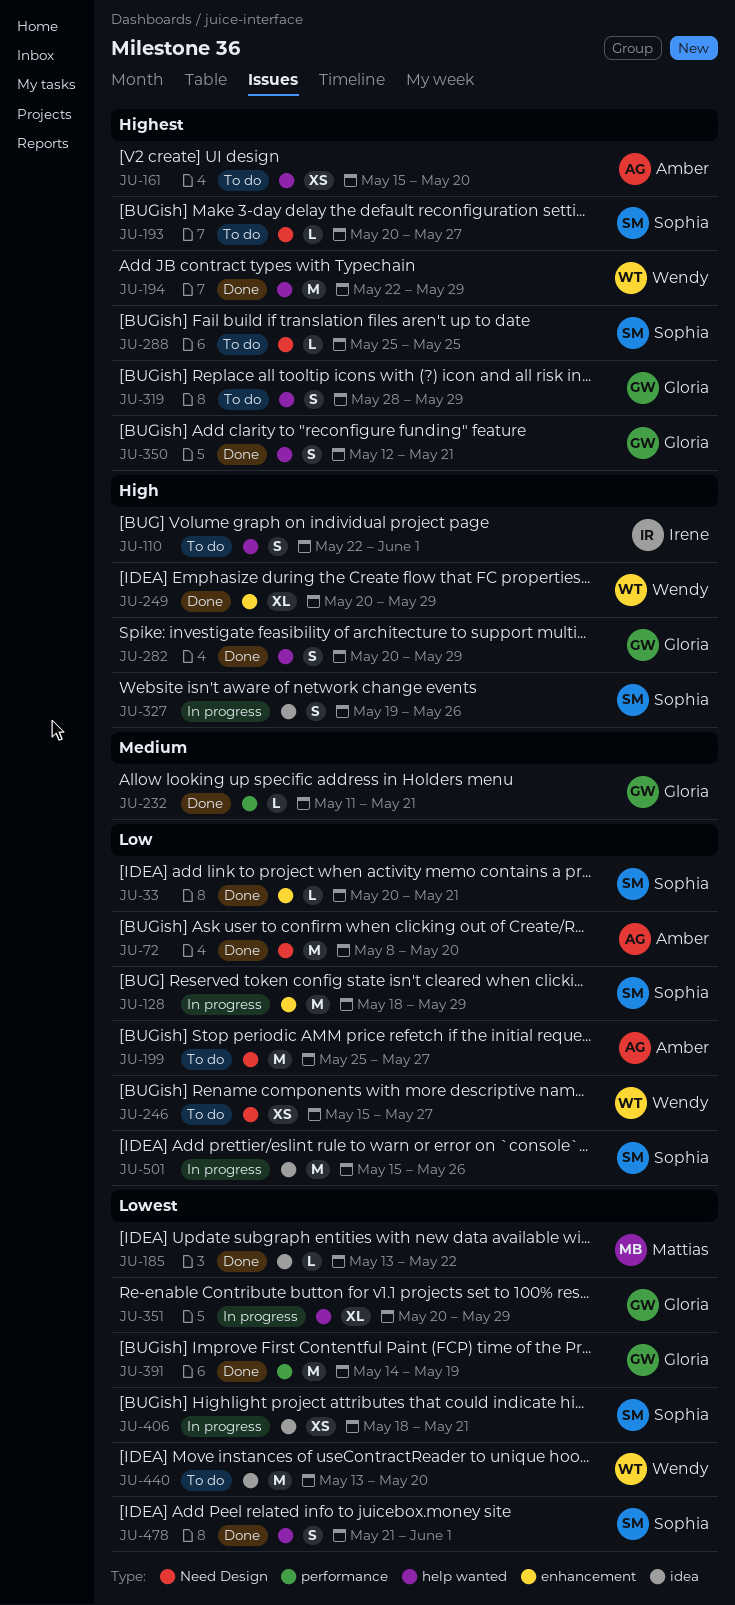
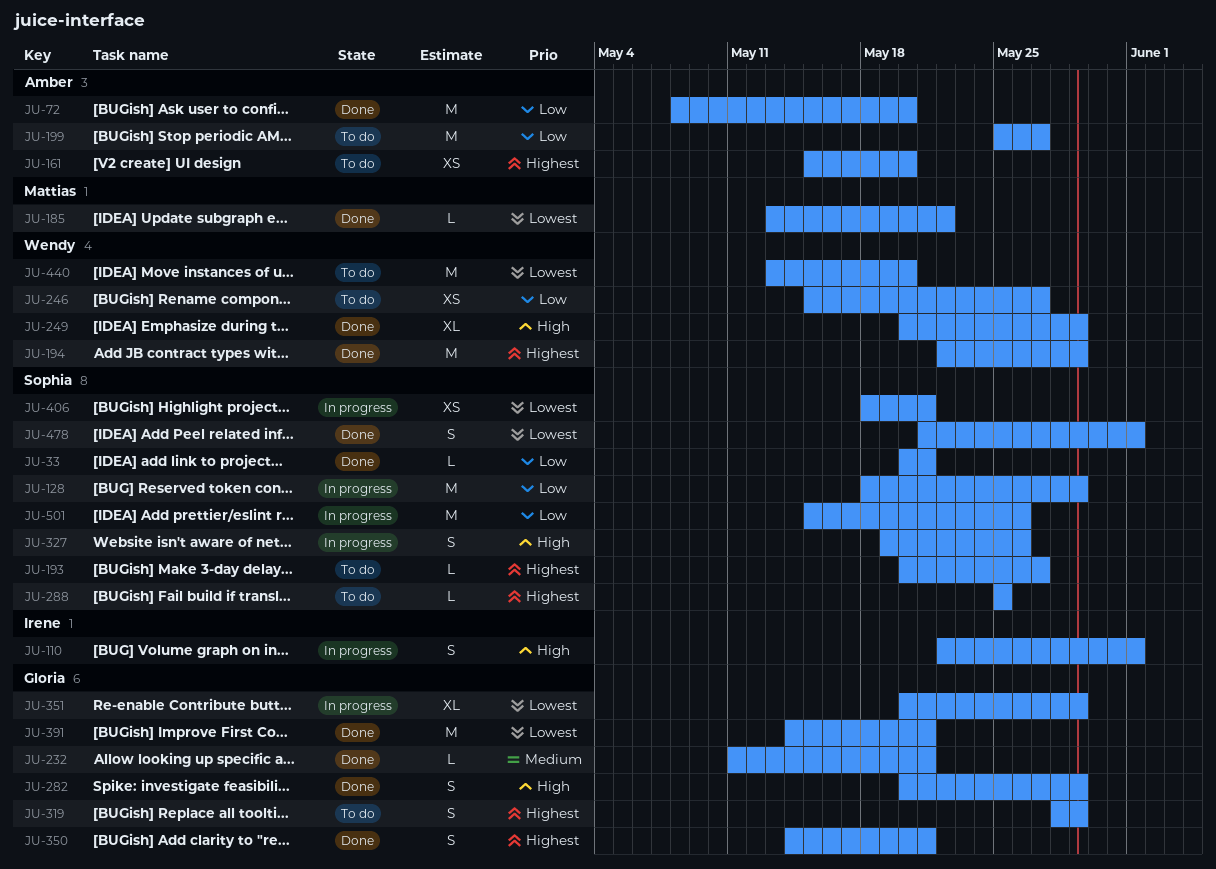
JU-110, status: To do -> In progress
JU-350, start: May 12 -> May 14
JU-391, due: May 19 -> May 21

